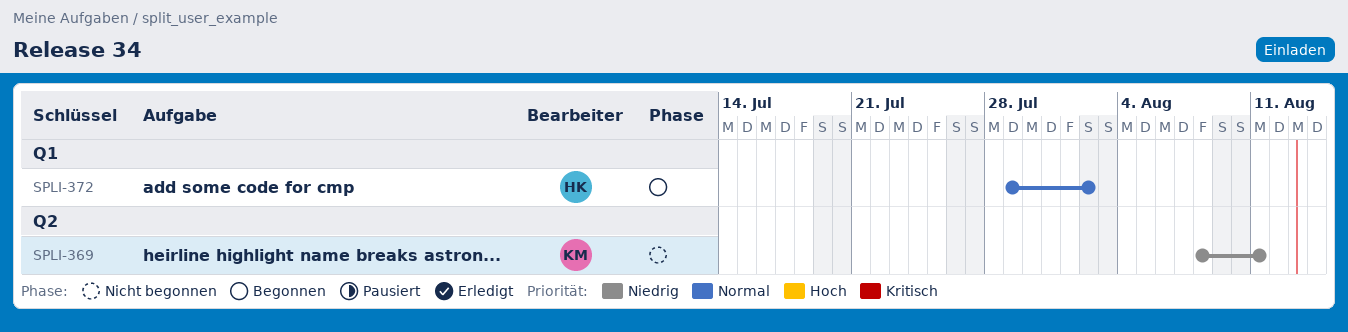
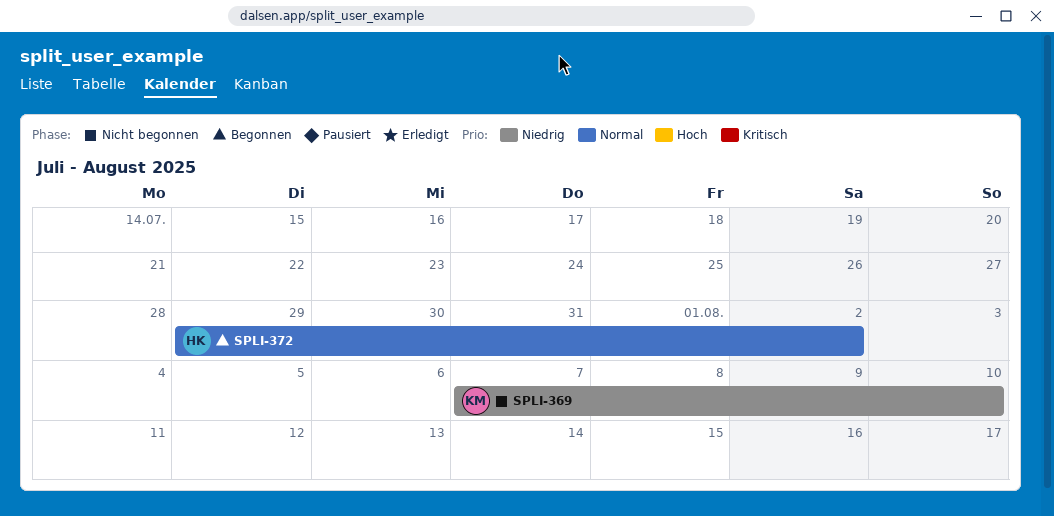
SPLI-369, start: Aug 8 -> Aug 7
SPLI-369, due: Aug 11 -> Aug 10

